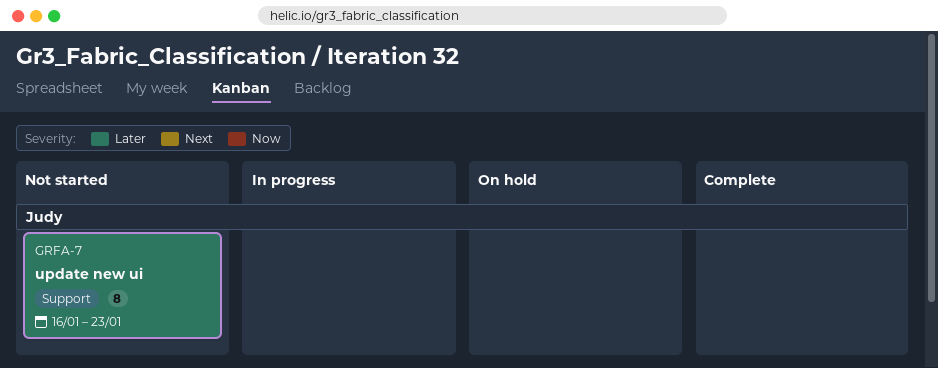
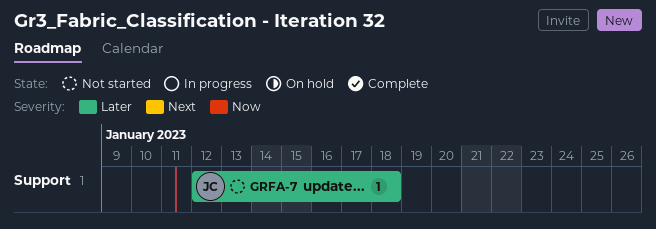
GRFA-7, estimate: 8 -> 1
GRFA-7, start: Jan 16 -> Jan 12
GRFA-7, due: Jan 23 -> Jan 18

